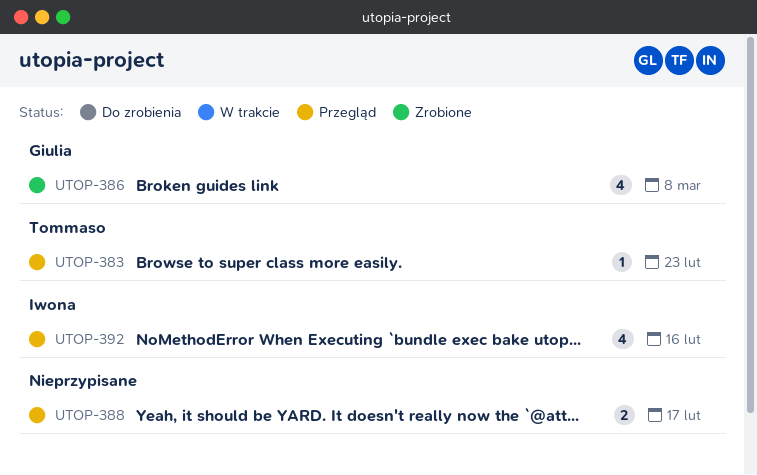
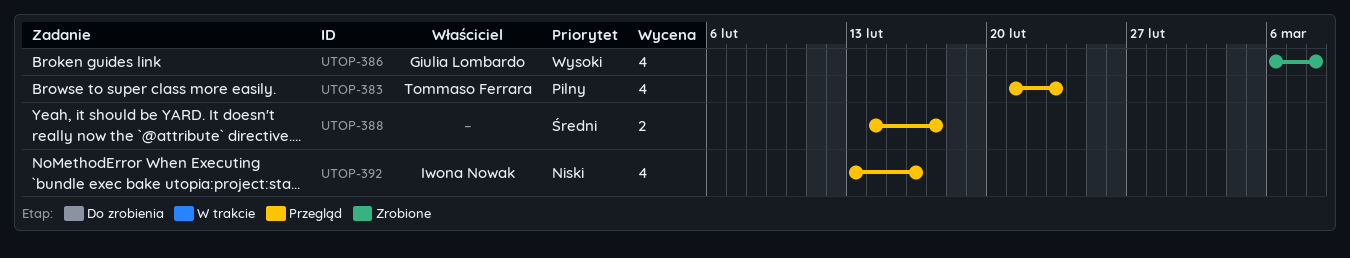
UTOP-383, estimate: 1 -> 4

